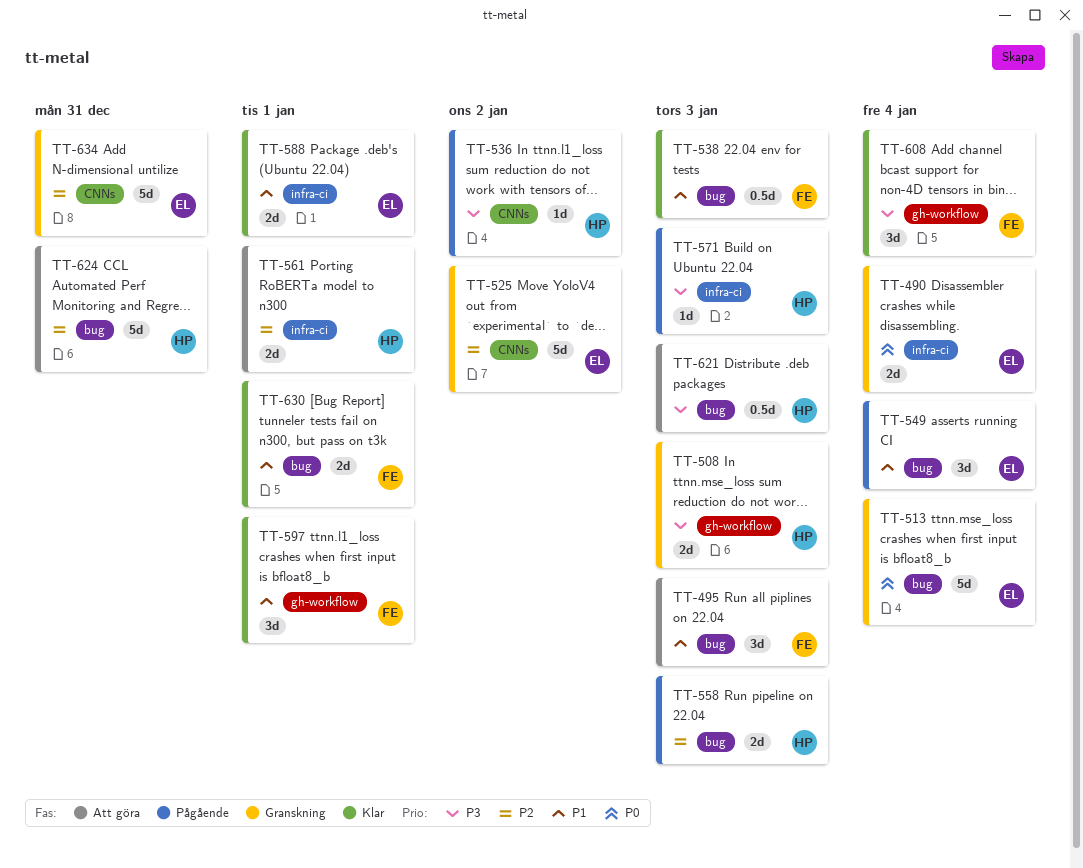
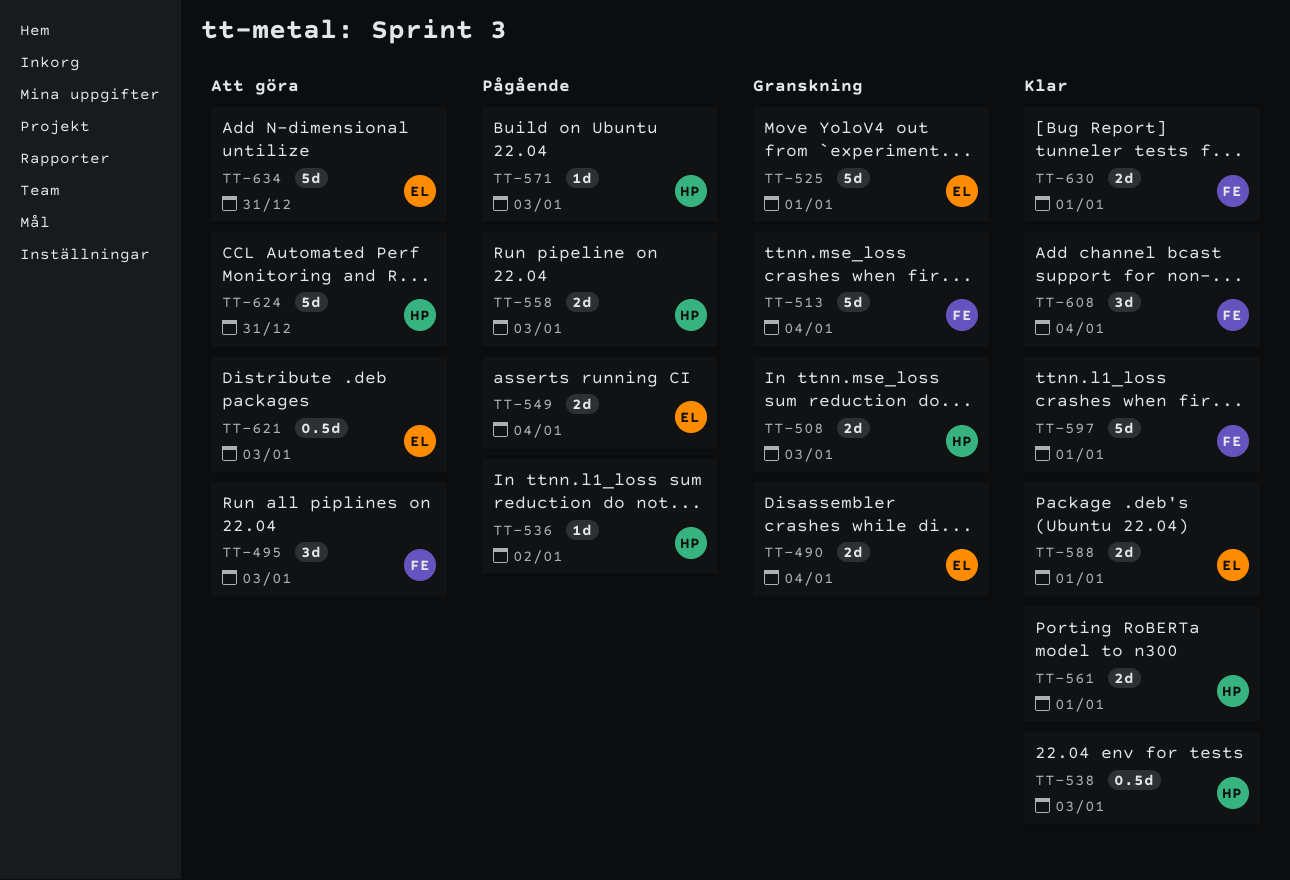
TT-513, owner: EL -> FE
TT-525, due: Jan 2 -> Jan 1
TT-538, owner: FE -> HP
TT-549, estimate: 3d -> 2d
TT-561, status: Att göra -> Klar
TT-597, estimate: 3d -> 5d
TT-621, owner: HP -> EL
TT-634, status: Granskning -> Att göra

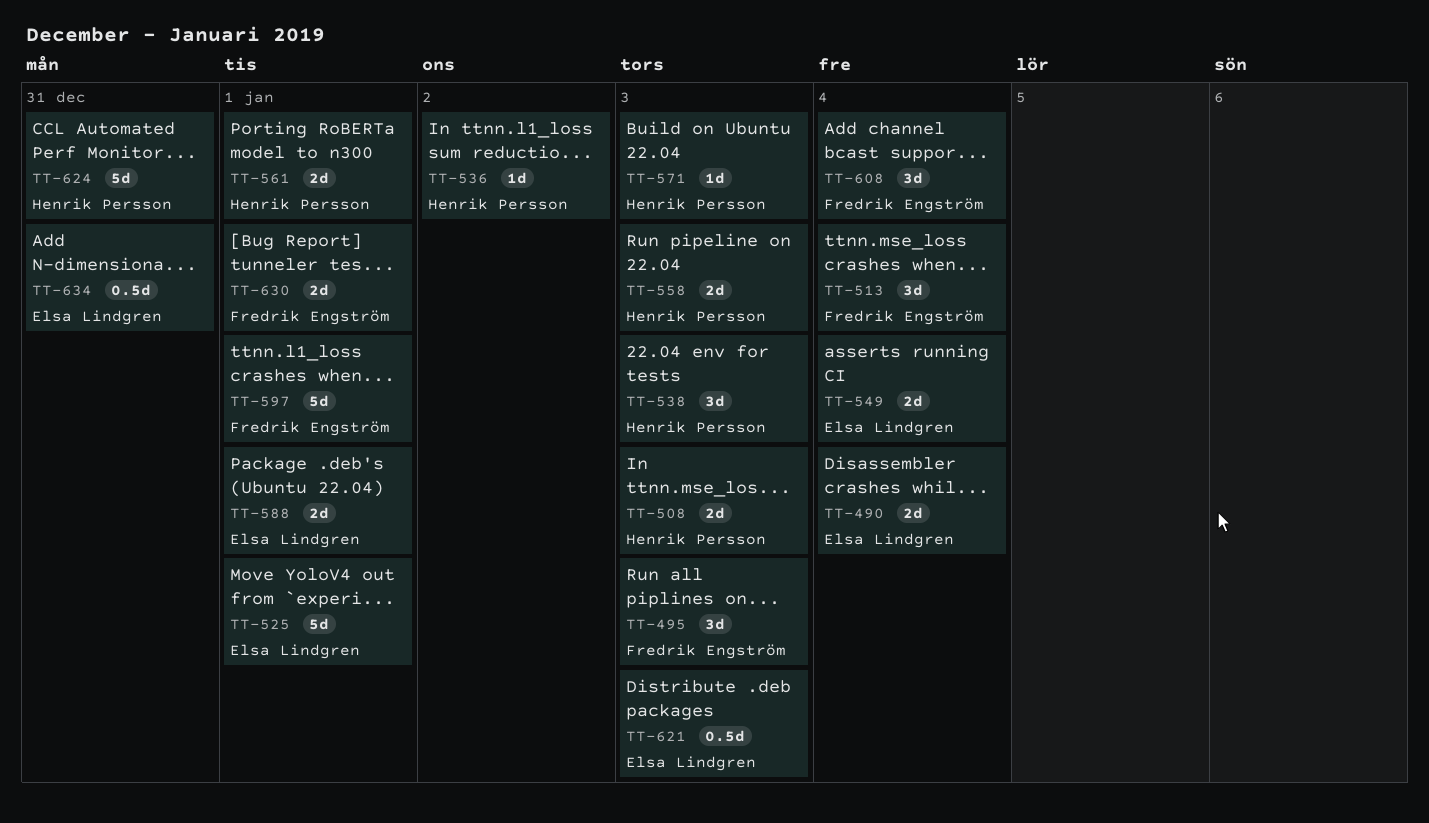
TT-513, estimate: 5d -> 3d
TT-538, estimate: 0.5d -> 3d
TT-634, estimate: 5d -> 0.5d

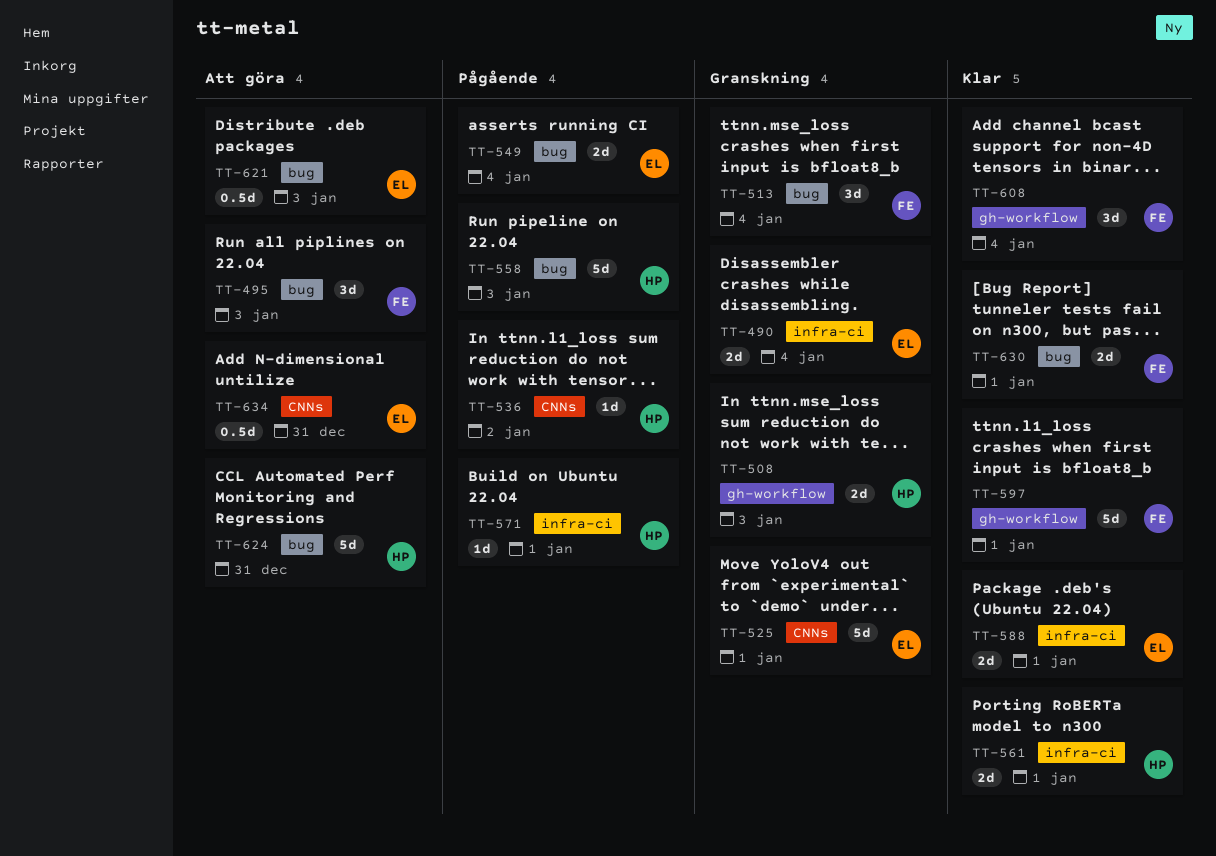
TT-538: present -> none
TT-558, estimate: 2d -> 5d
TT-571, due: Jan 3 -> Jan 1

